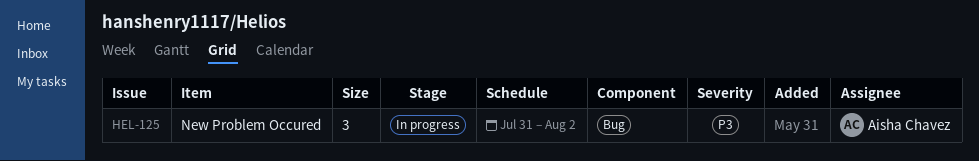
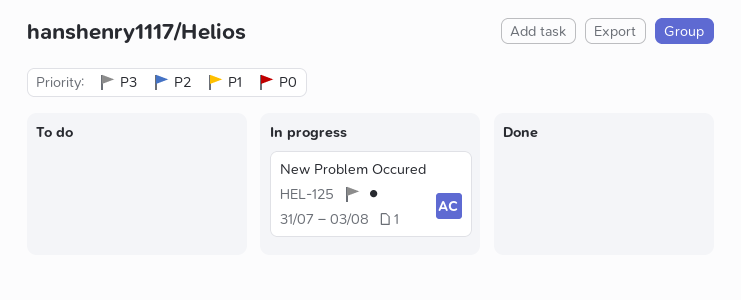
HEL-125, estimate: 3 -> 1
HEL-125, due: Aug 2 -> Aug 3

